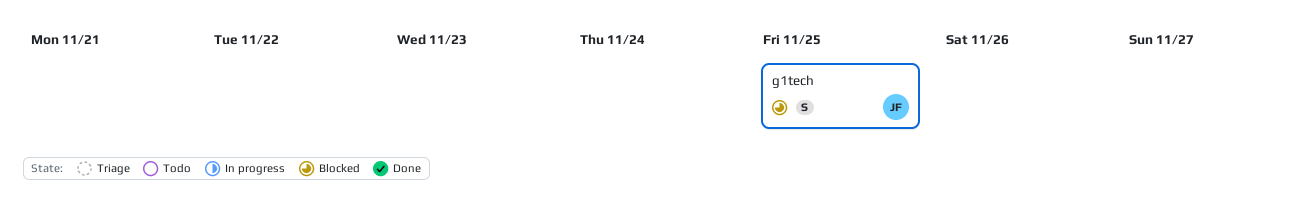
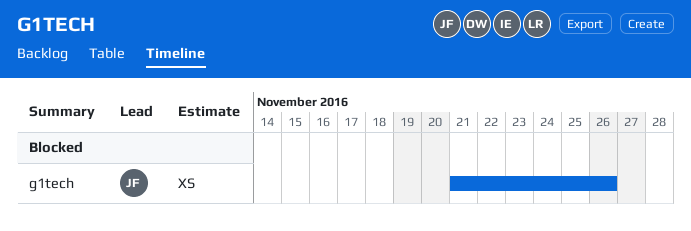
g1tech, estimate: S -> XS
g1tech, due: Nov 25 -> Nov 26

